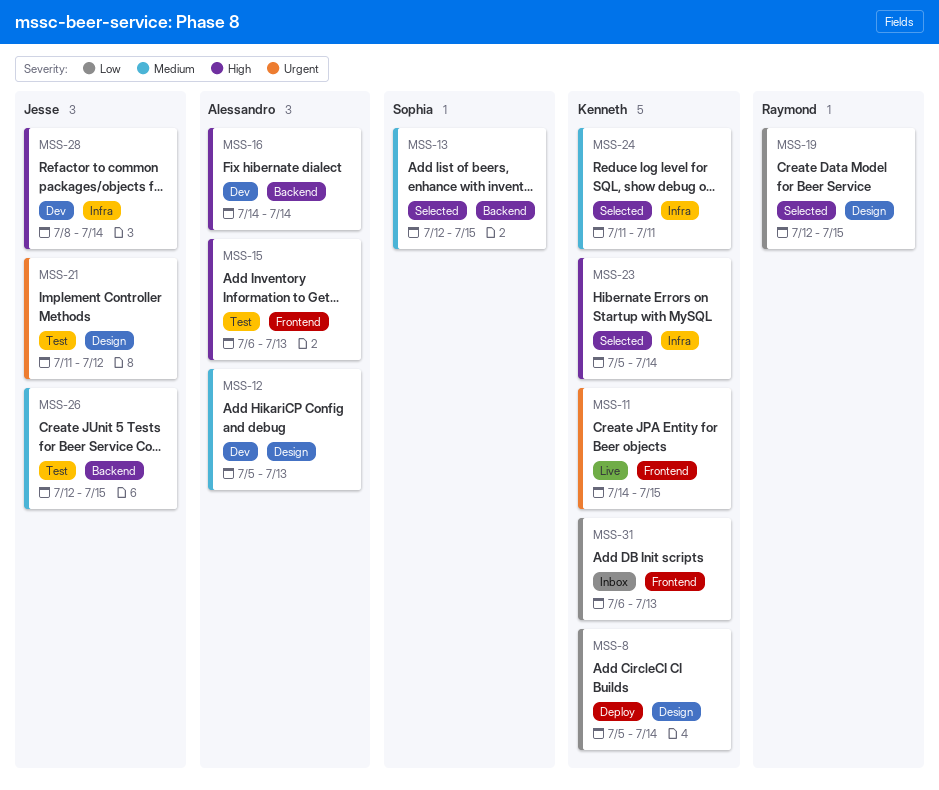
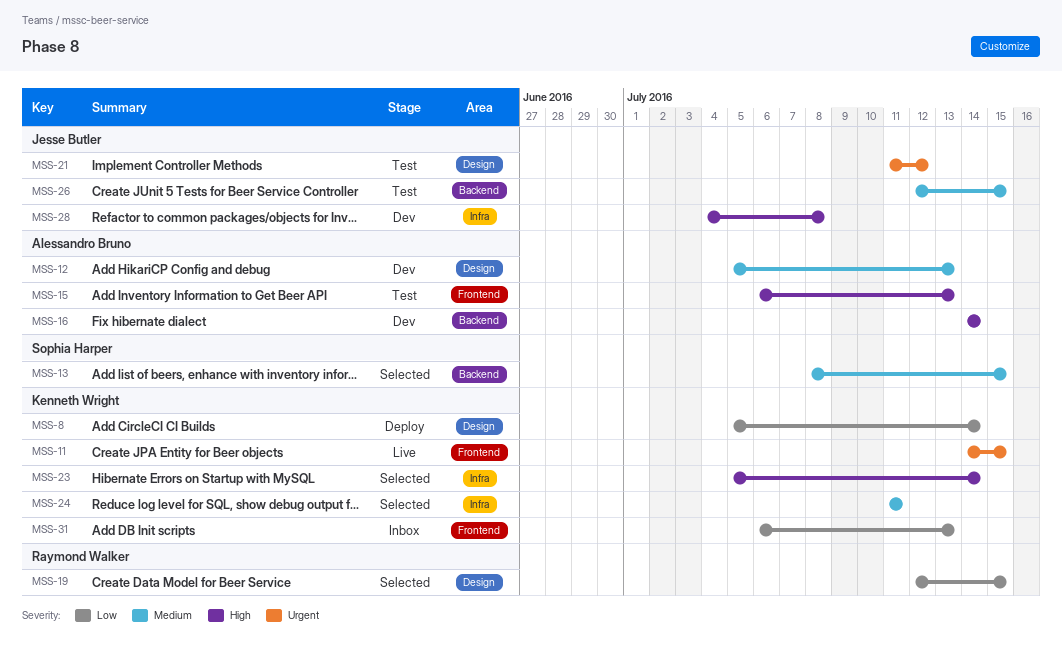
MSS-13, start: Jul 12 -> Jul 8
MSS-28, start: Jul 8 -> Jul 4
MSS-28, due: Jul 14 -> Jul 8

